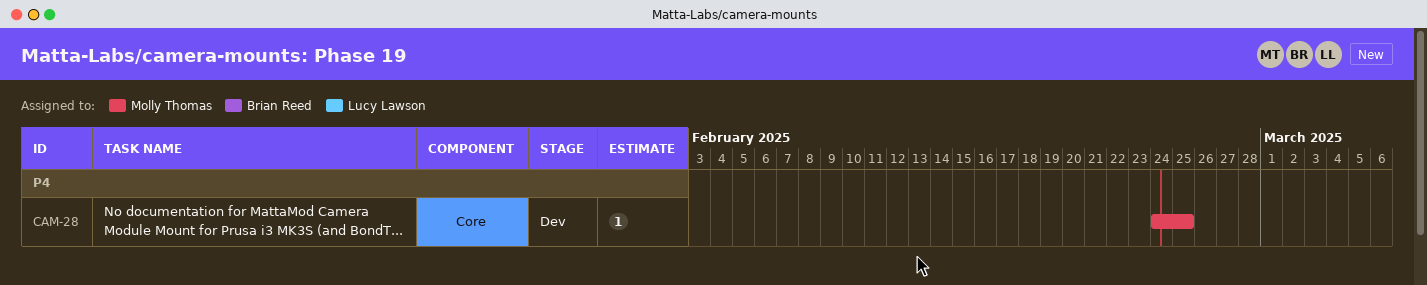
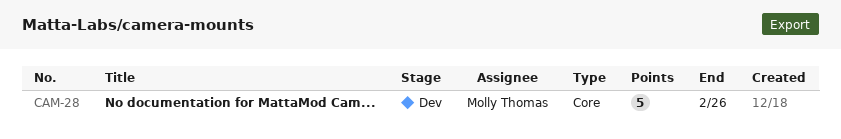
CAM-28, estimate: 1 -> 5
CAM-28, due: Feb 25 -> Feb 26

